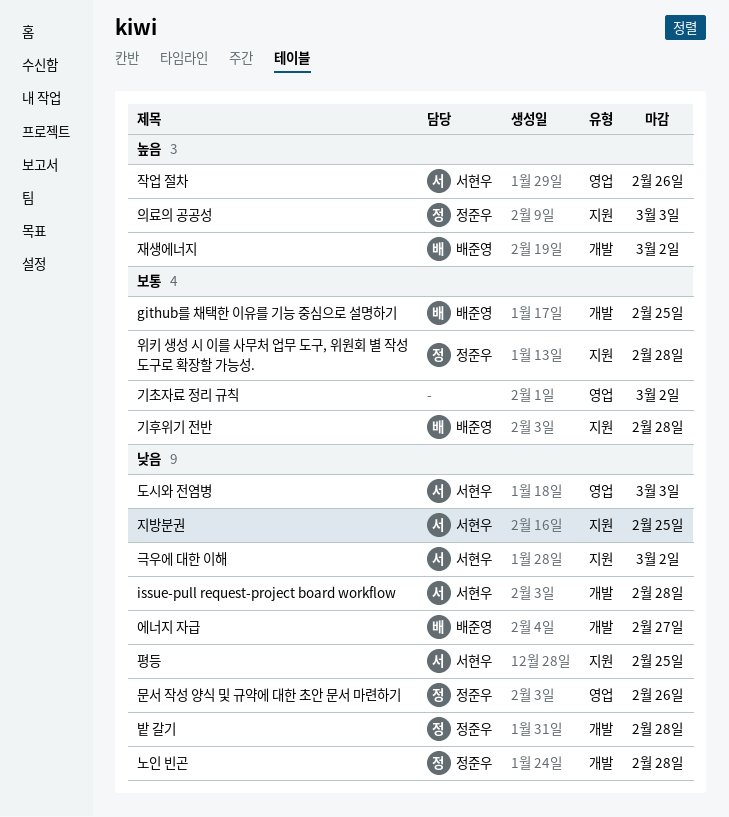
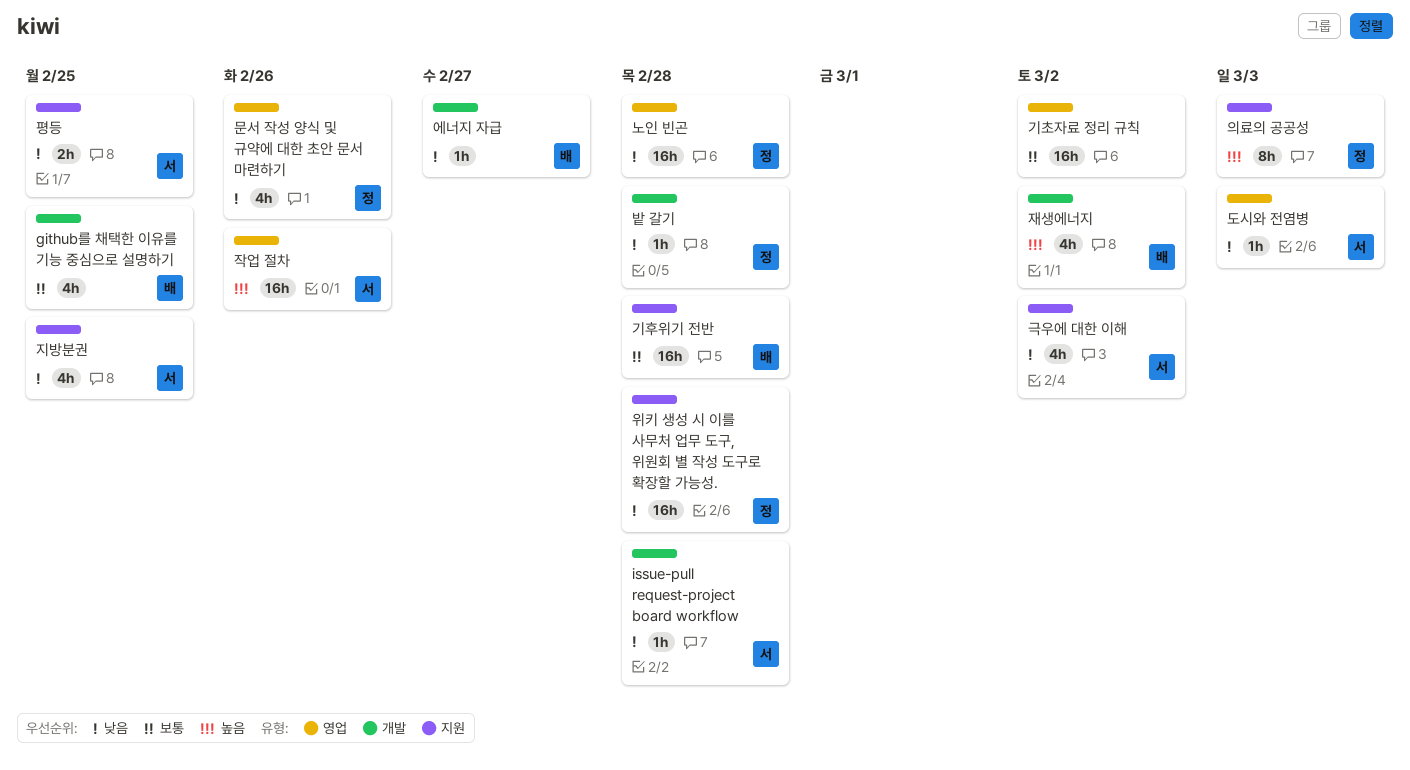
노인 빈곤, label: 개발 -> 영업
위키 생성 시 이를 사무처 업무 도구, 위원회 별 작성 도구로 확장할 가능성., priority: 보통 -> 낮음

